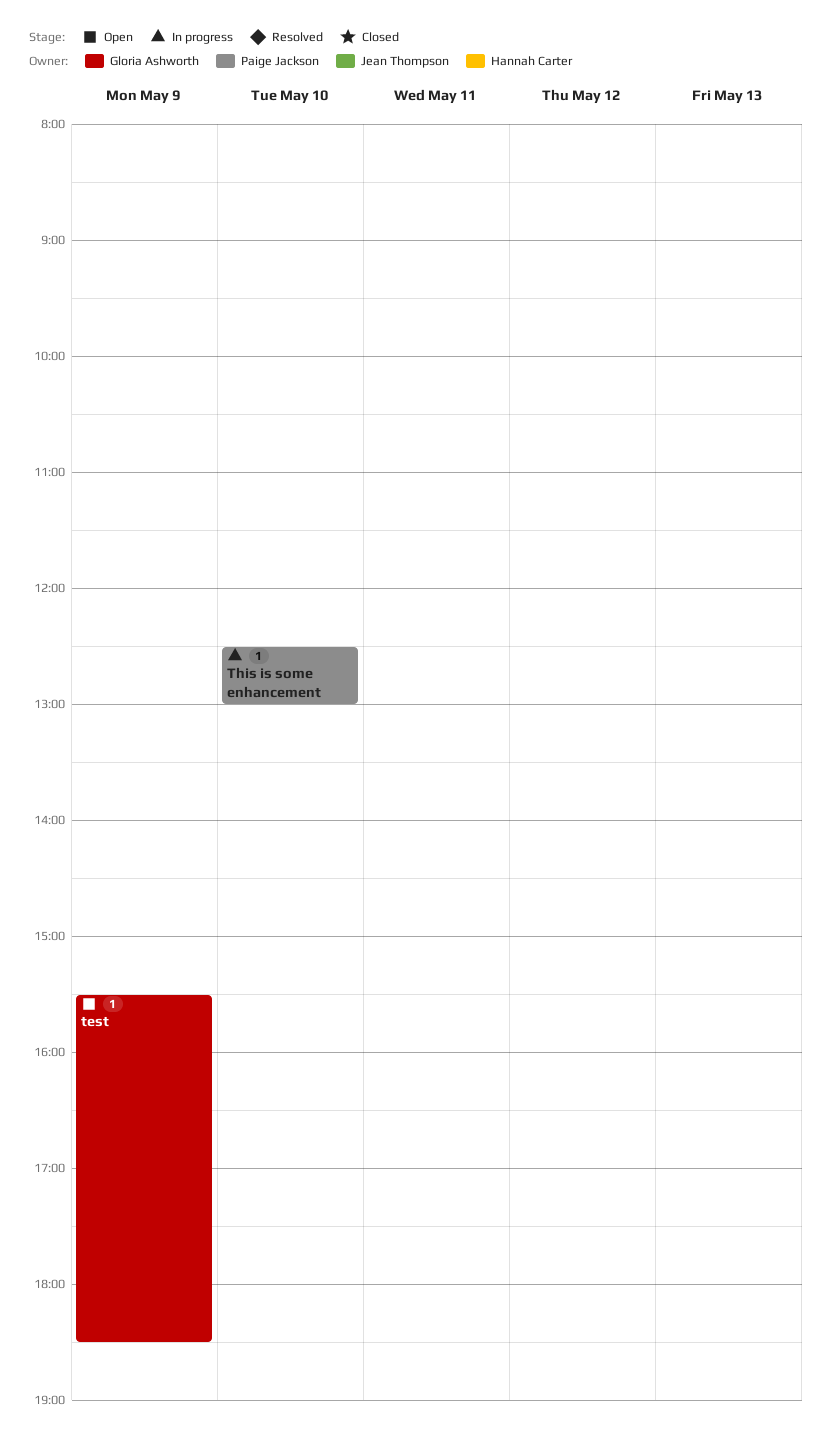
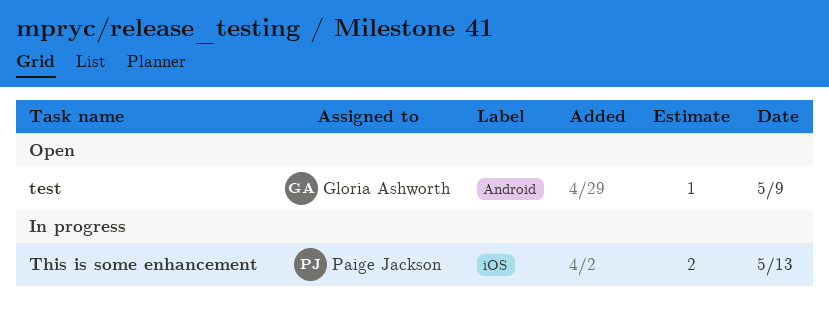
This is some enhancement, estimate: 1 -> 2
This is some enhancement, day: May 10 -> May 13

